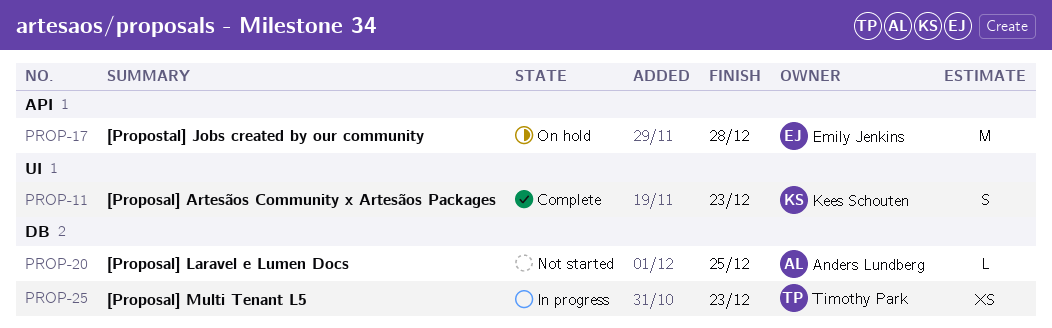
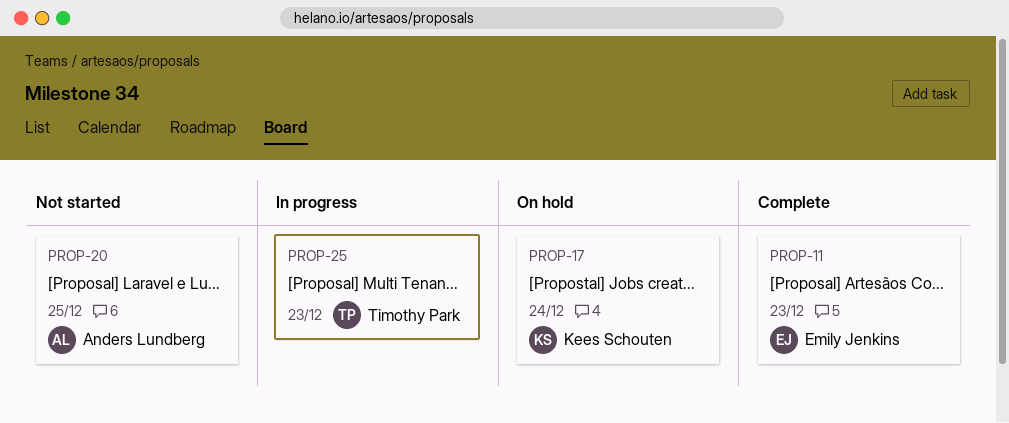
PROP-11, owner: Kees Schouten -> Emily Jenkins
PROP-17, owner: Emily Jenkins -> Kees Schouten
PROP-17, due: Dec 28 -> Dec 24

